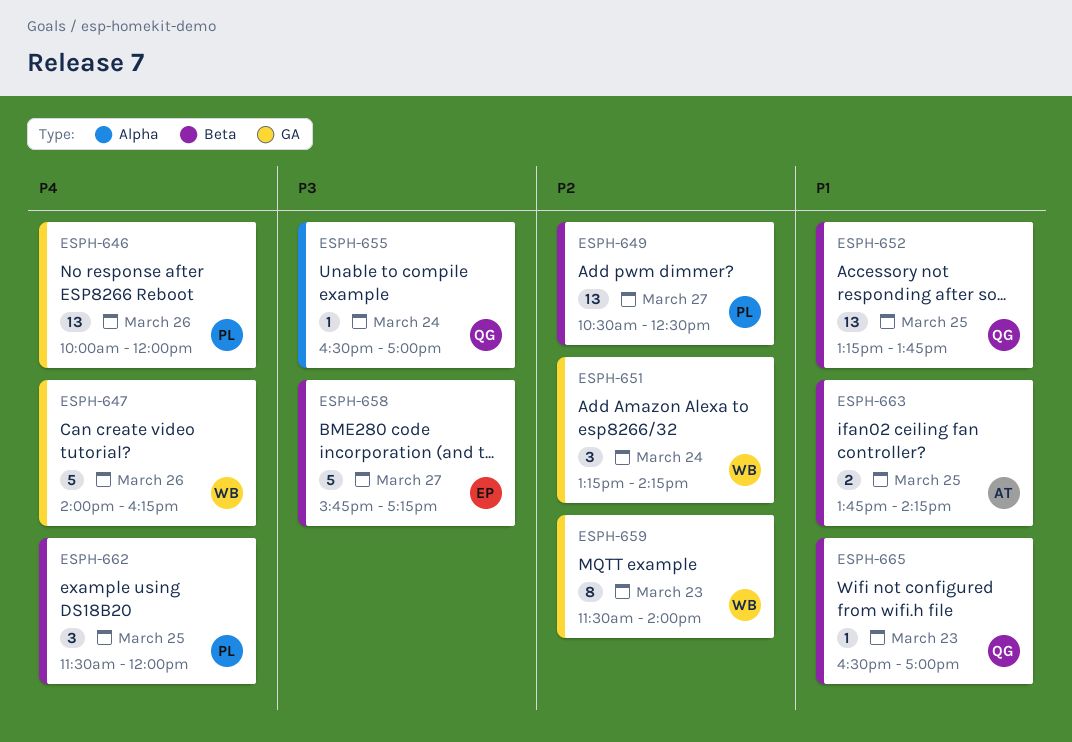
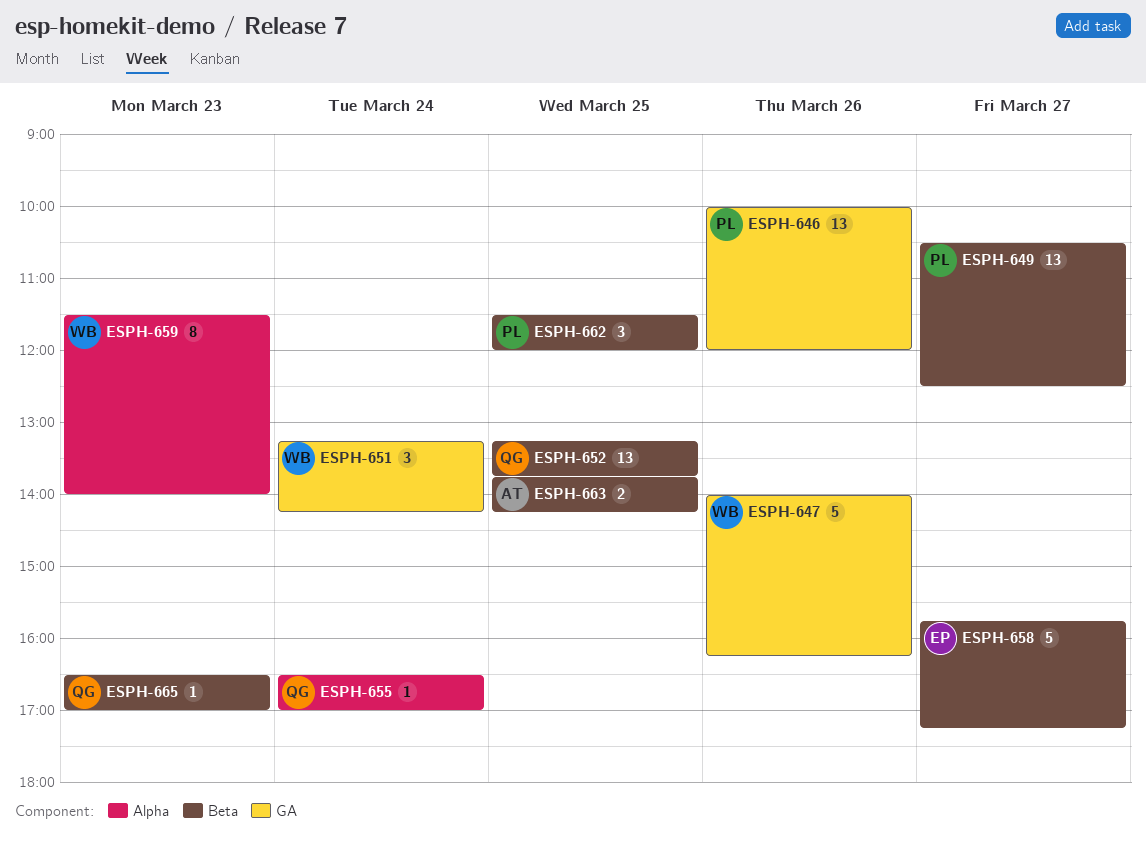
ESPH-659, label: GA -> Alpha

